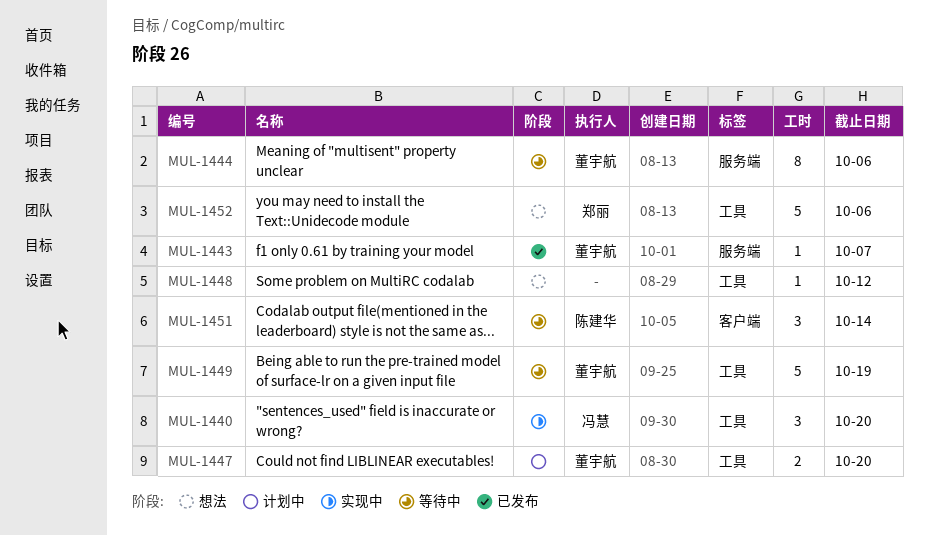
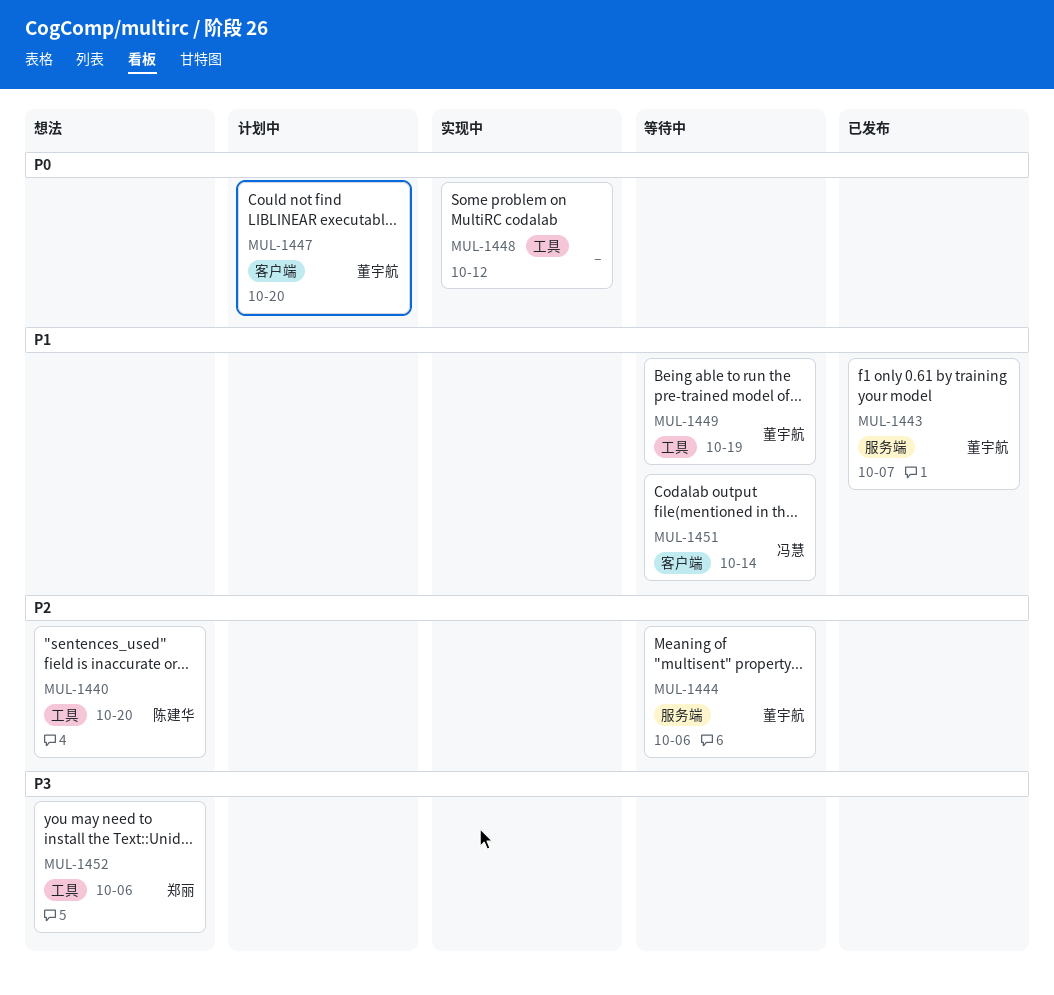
MUL-1440, status: 实现中 -> 想法
MUL-1440, owner: 冯慧 -> 陈建华
MUL-1447, label: 工具 -> 客户端
MUL-1448, status: 想法 -> 实现中
MUL-1451, owner: 陈建华 -> 冯慧

